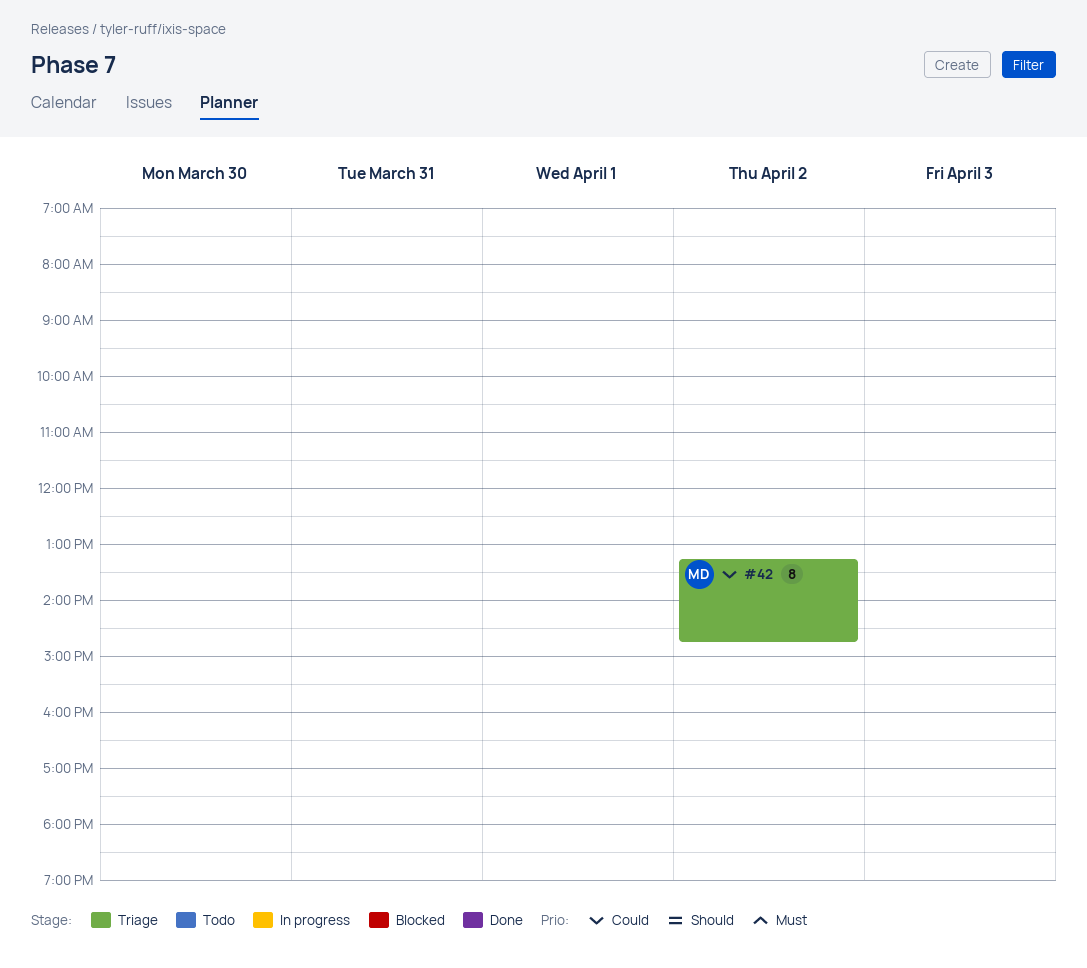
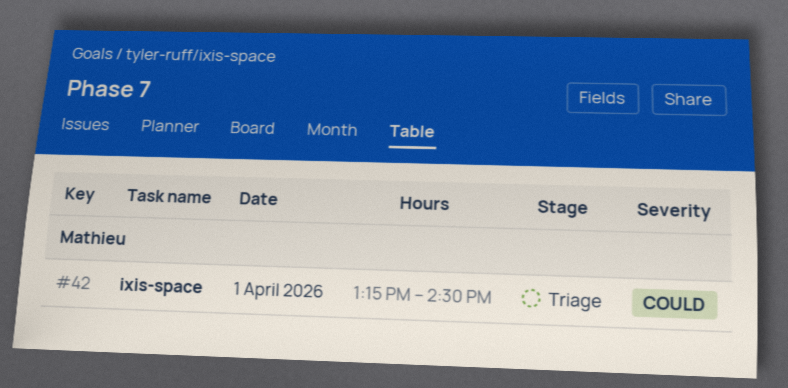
#42, day: Apr 2 -> Apr 1
#42, ends: 14:45 -> 14:30

